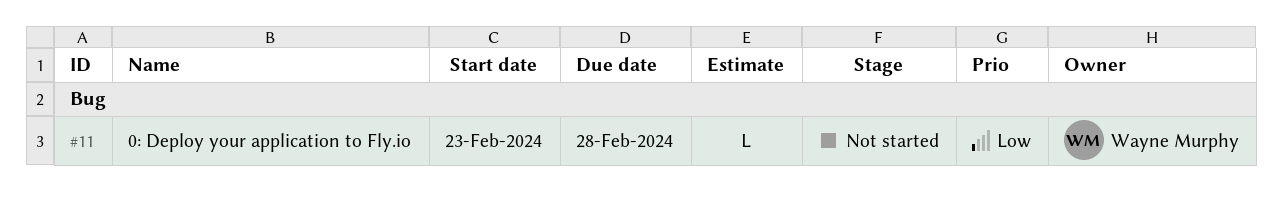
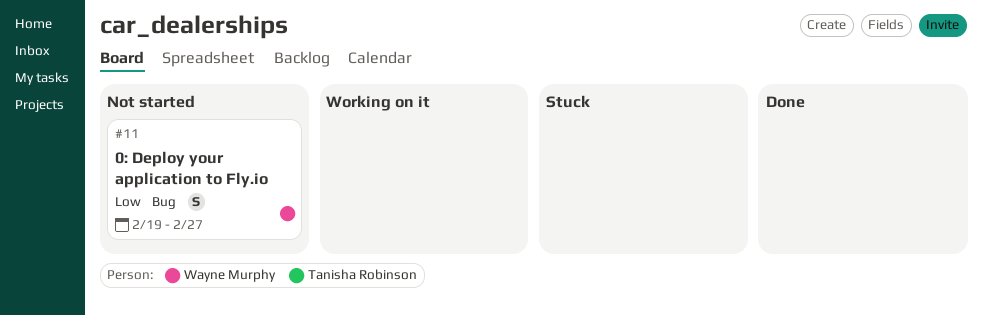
#11, estimate: L -> S
#11, start: Feb 23 -> Feb 19
#11, due: Feb 28 -> Feb 27

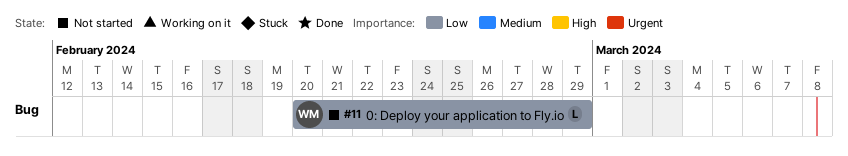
#11, estimate: S -> L
#11, start: Feb 19 -> Feb 20
#11, due: Feb 27 -> Feb 29

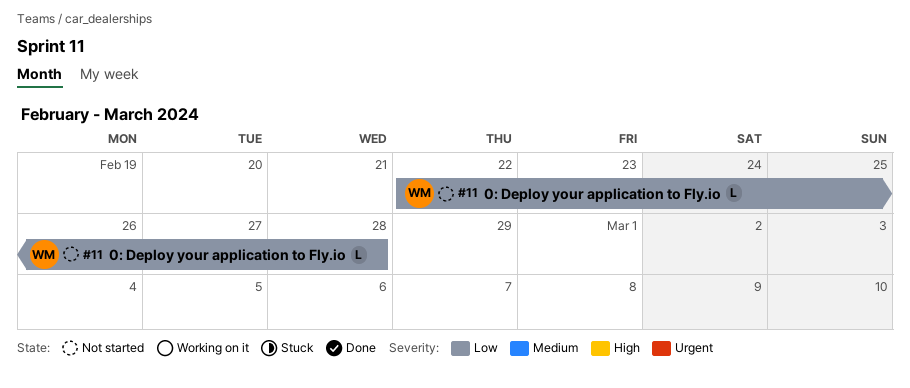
#11, start: Feb 20 -> Feb 22
#11, due: Feb 29 -> Feb 28

